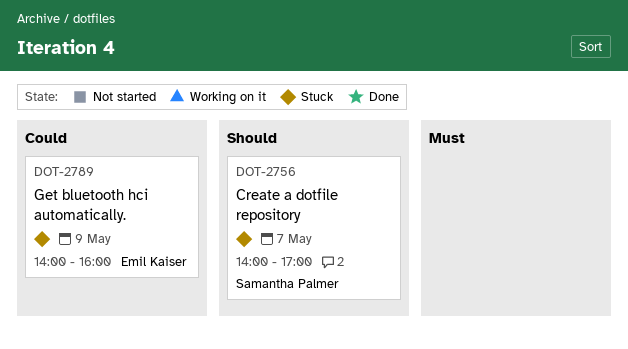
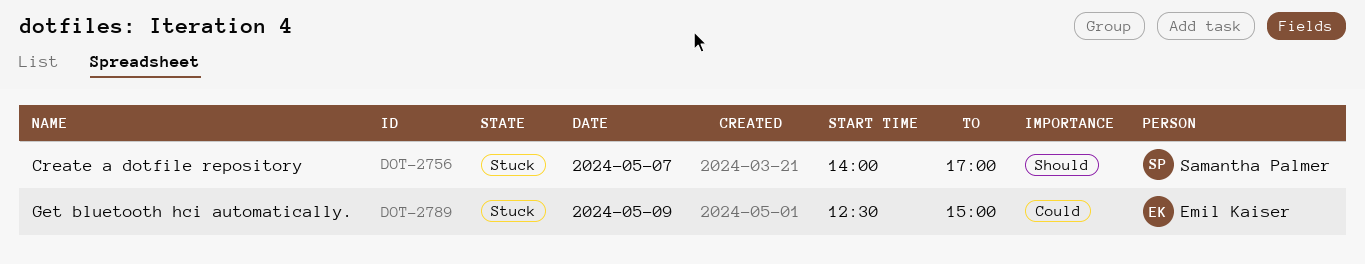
DOT-2789, begins: 14:00 -> 12:30
DOT-2789, ends: 16:00 -> 15:00

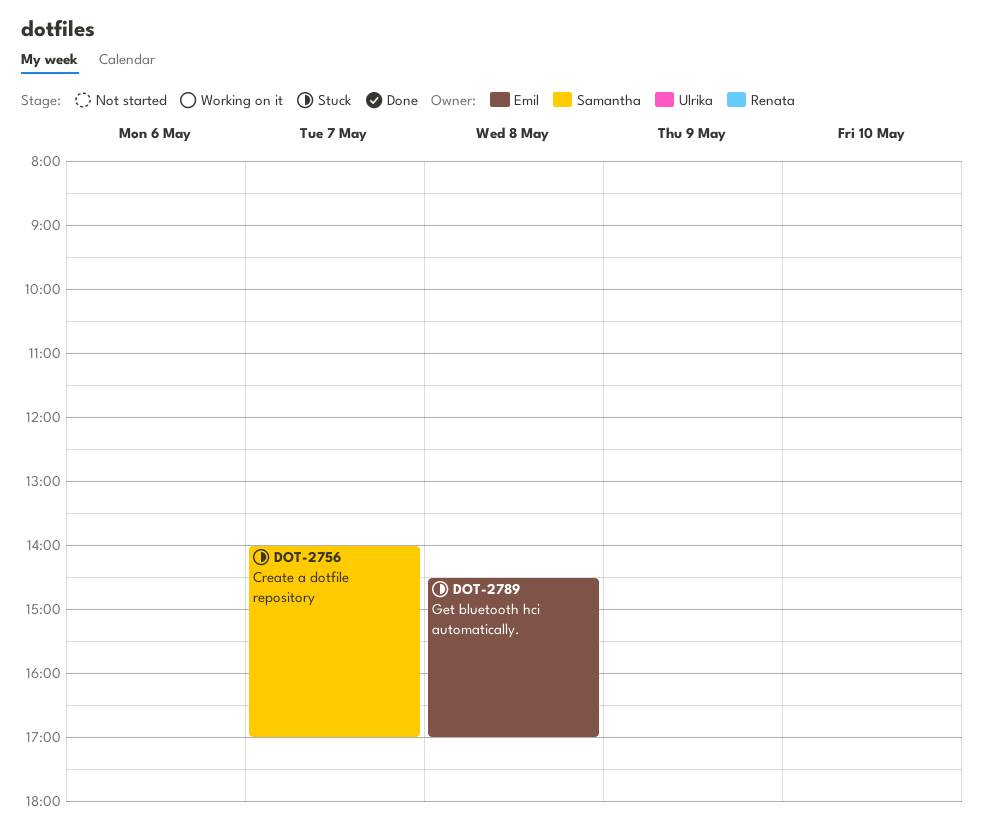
DOT-2789, day: May 9 -> May 8
DOT-2789, begins: 12:30 -> 14:30
DOT-2789, ends: 15:00 -> 17:00

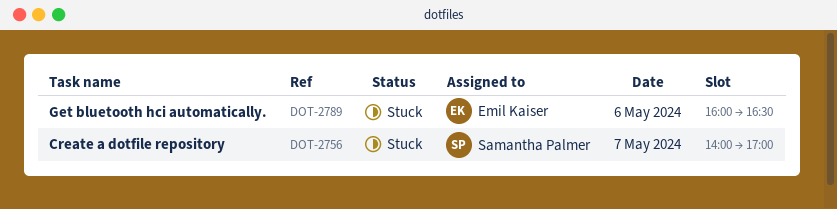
DOT-2789, day: May 8 -> May 6
DOT-2789, begins: 14:30 -> 16:00
DOT-2789, ends: 17:00 -> 16:30

